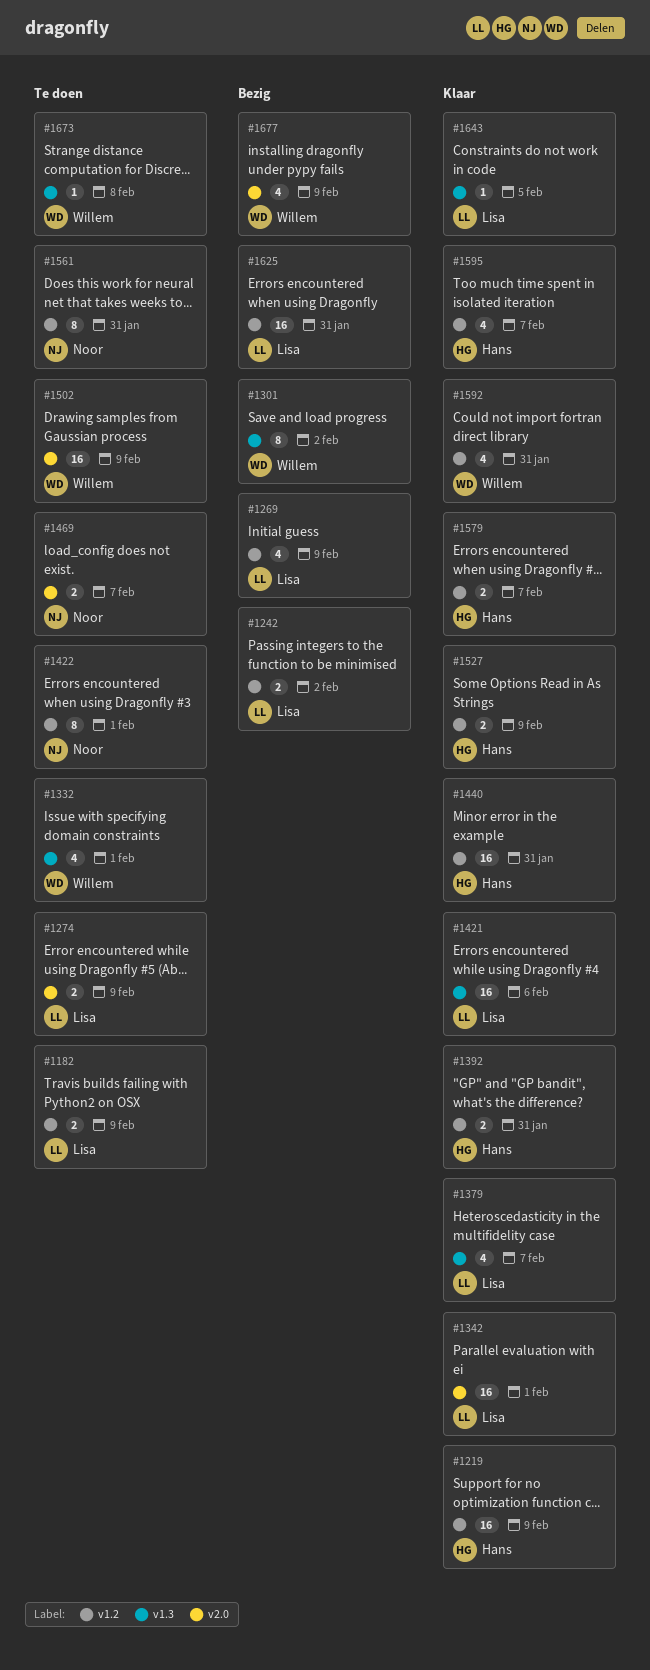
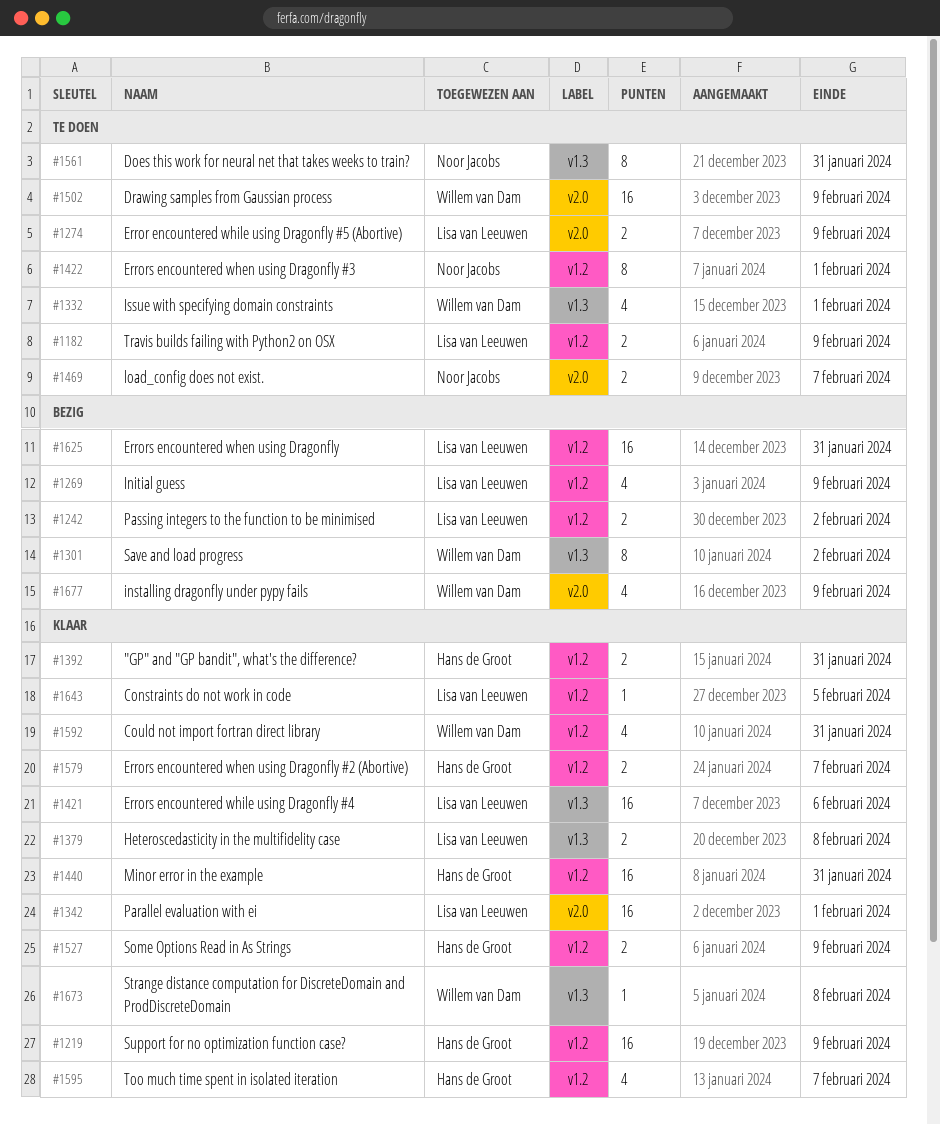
#1379, estimate: 4 -> 2
#1379, due: Feb 7 -> Feb 8
#1561, label: v1.2 -> v1.3
#1643, label: v1.3 -> v1.2
#1673, status: Te doen -> Klaar

